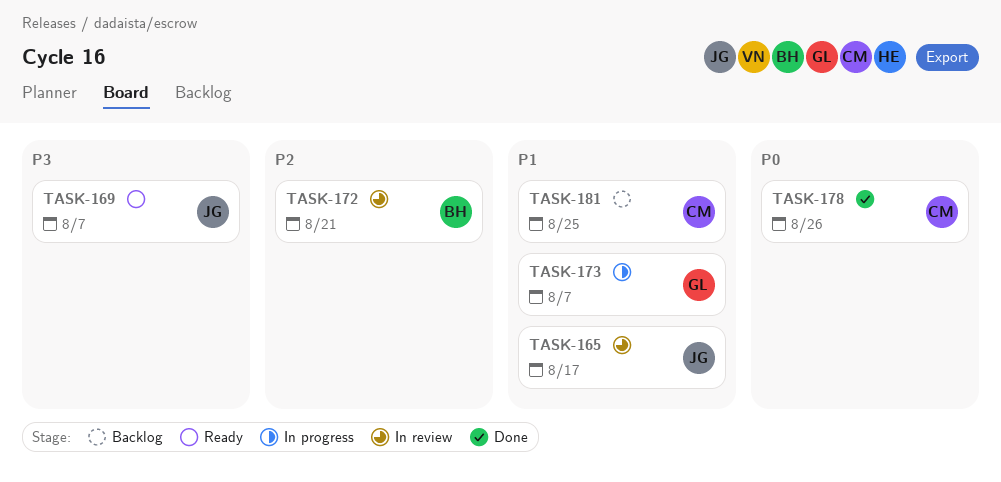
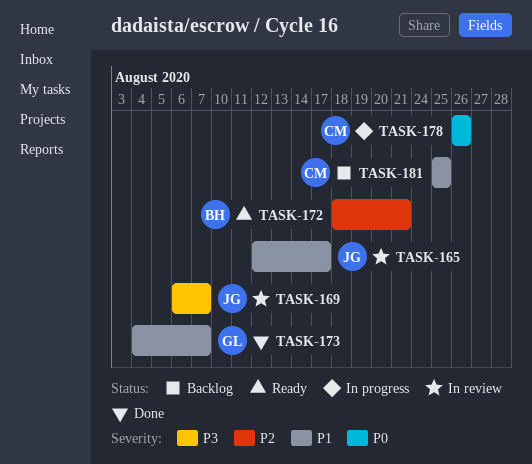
TASK-169, status: Ready -> In review
TASK-172, status: In review -> Ready
TASK-173, status: In progress -> Done
TASK-178, status: Done -> In progress

